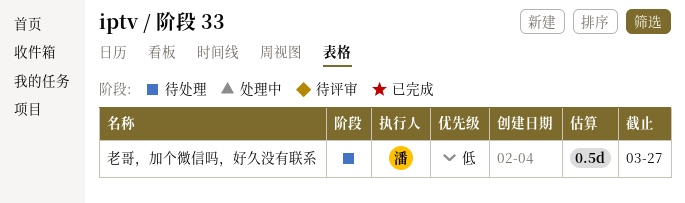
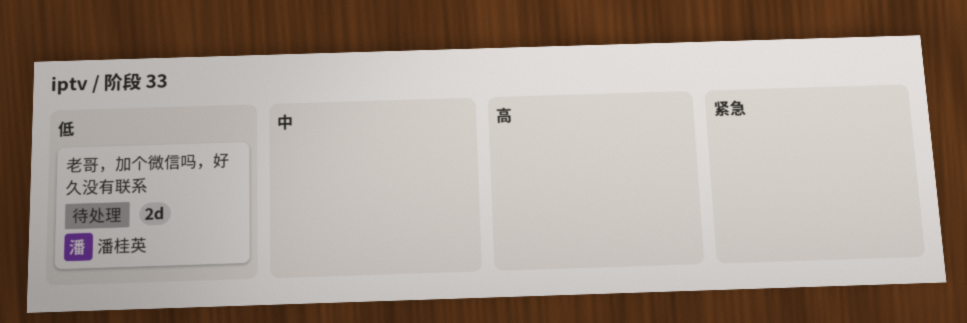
老哥，加个微信吗，好久没有联系, estimate: 0.5d -> 2d

